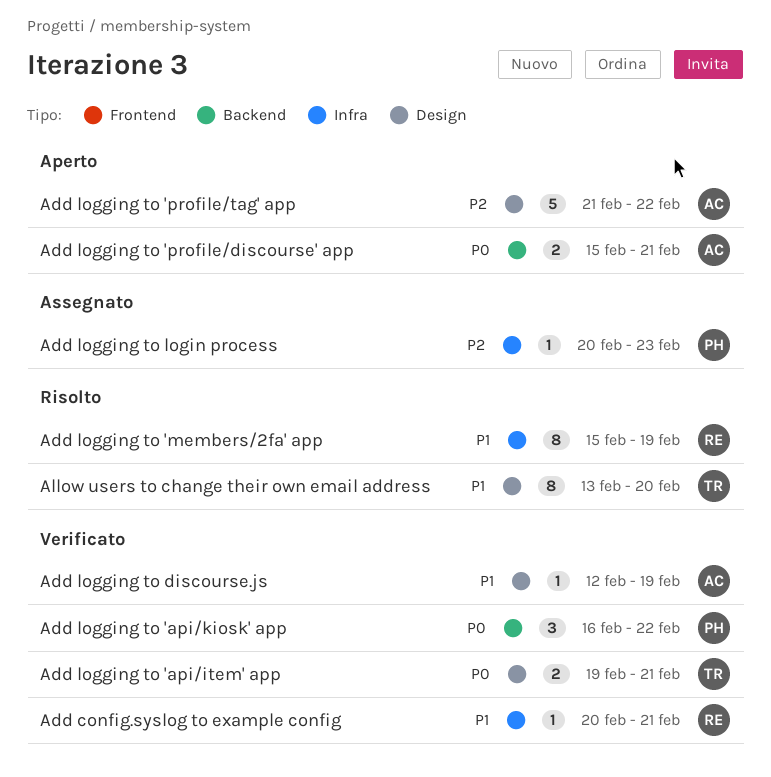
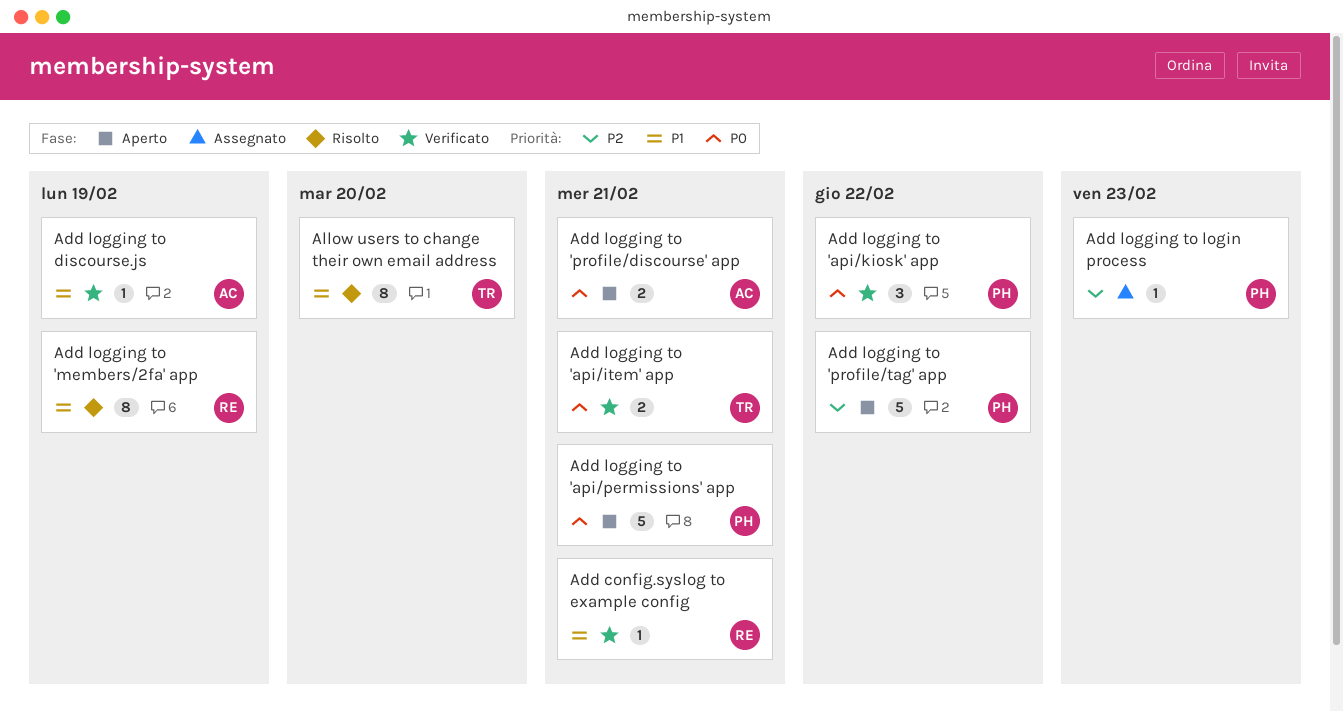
Add logging to 'api/permissions' app: none -> present
Add logging to 'profile/tag' app, owner: AC -> PH

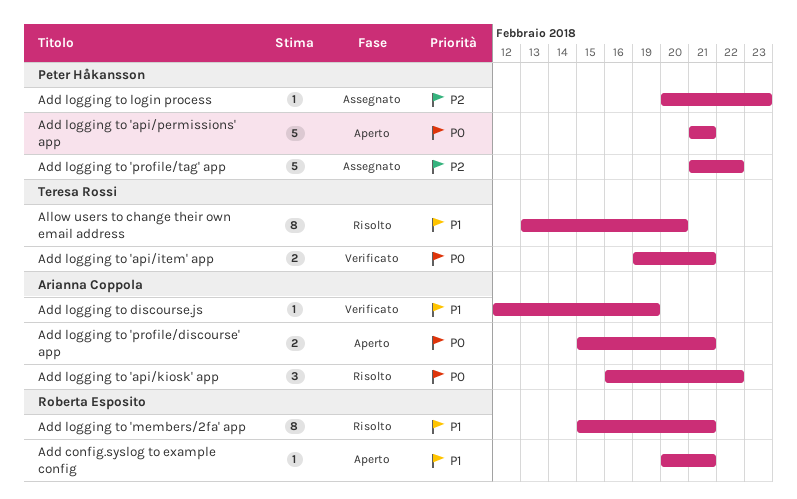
Add config.syslog to example config, status: Verificato -> Aperto
Add logging to 'api/kiosk' app, status: Verificato -> Risolto
Add logging to 'api/kiosk' app, owner: Peter Håkansson -> Arianna Coppola
Add logging to 'members/2fa' app, due: Feb 19 -> Feb 21
Add logging to 'profile/tag' app, status: Aperto -> Assegnato

